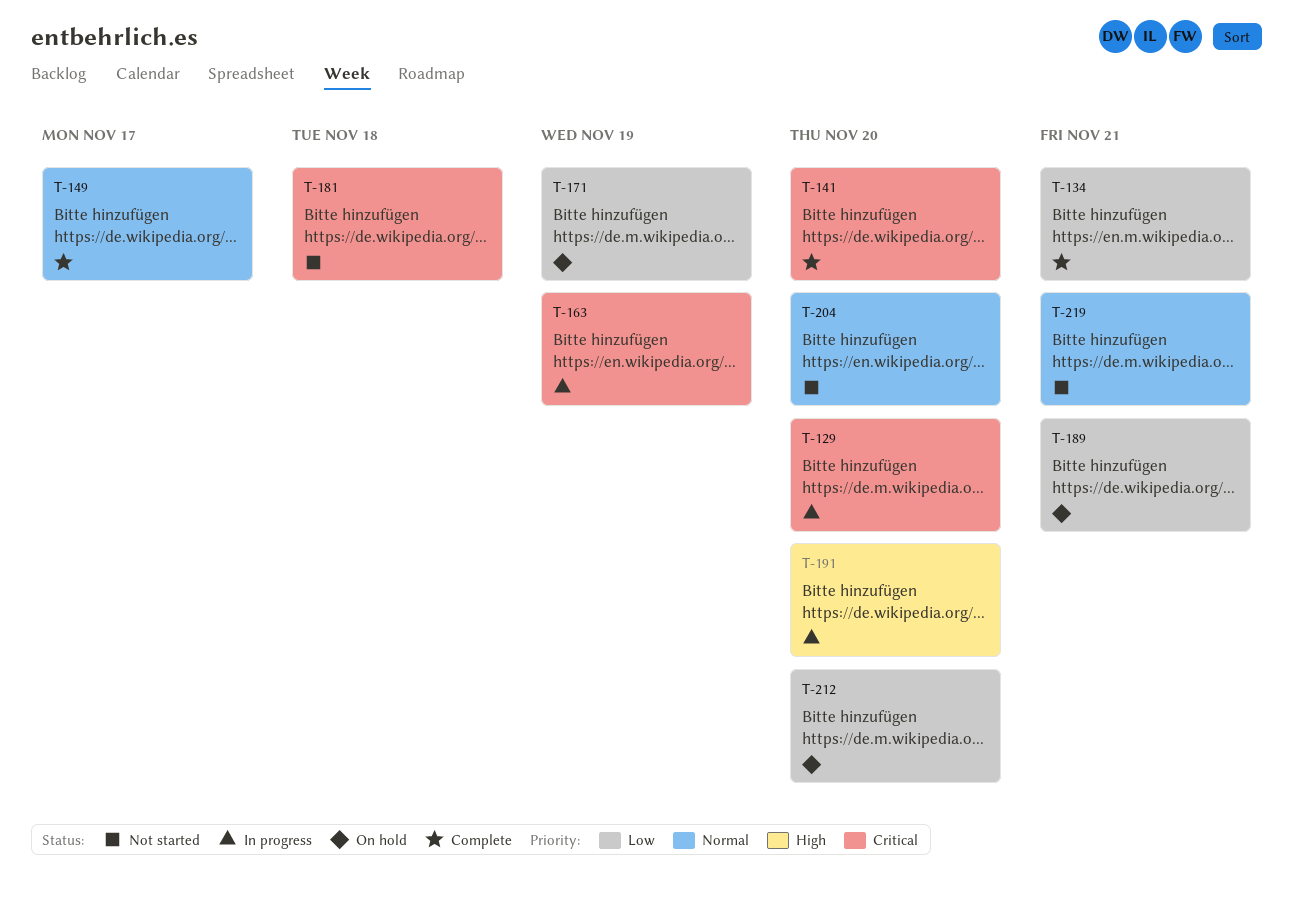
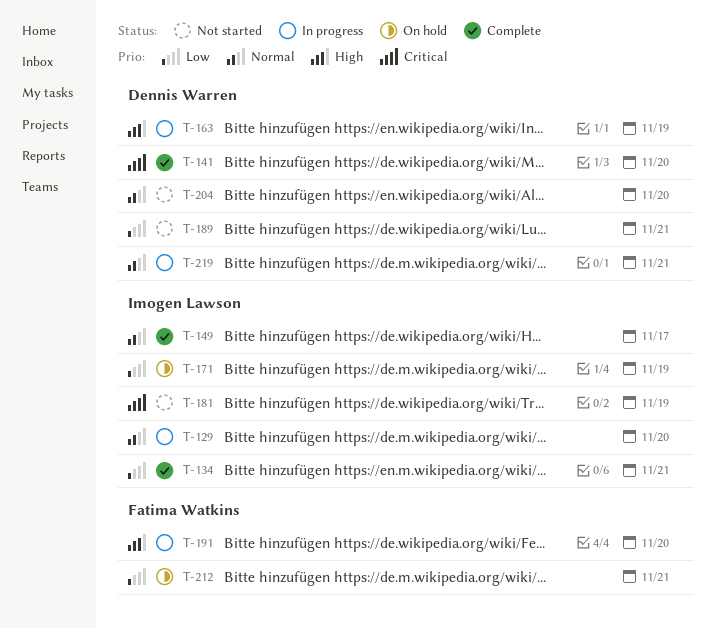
T-129, priority: Critical -> Normal
T-163, priority: Critical -> High
T-181, due: Nov 18 -> Nov 19
T-189, status: On hold -> Not started
T-212, due: Nov 20 -> Nov 21
T-219, status: Not started -> In progress

